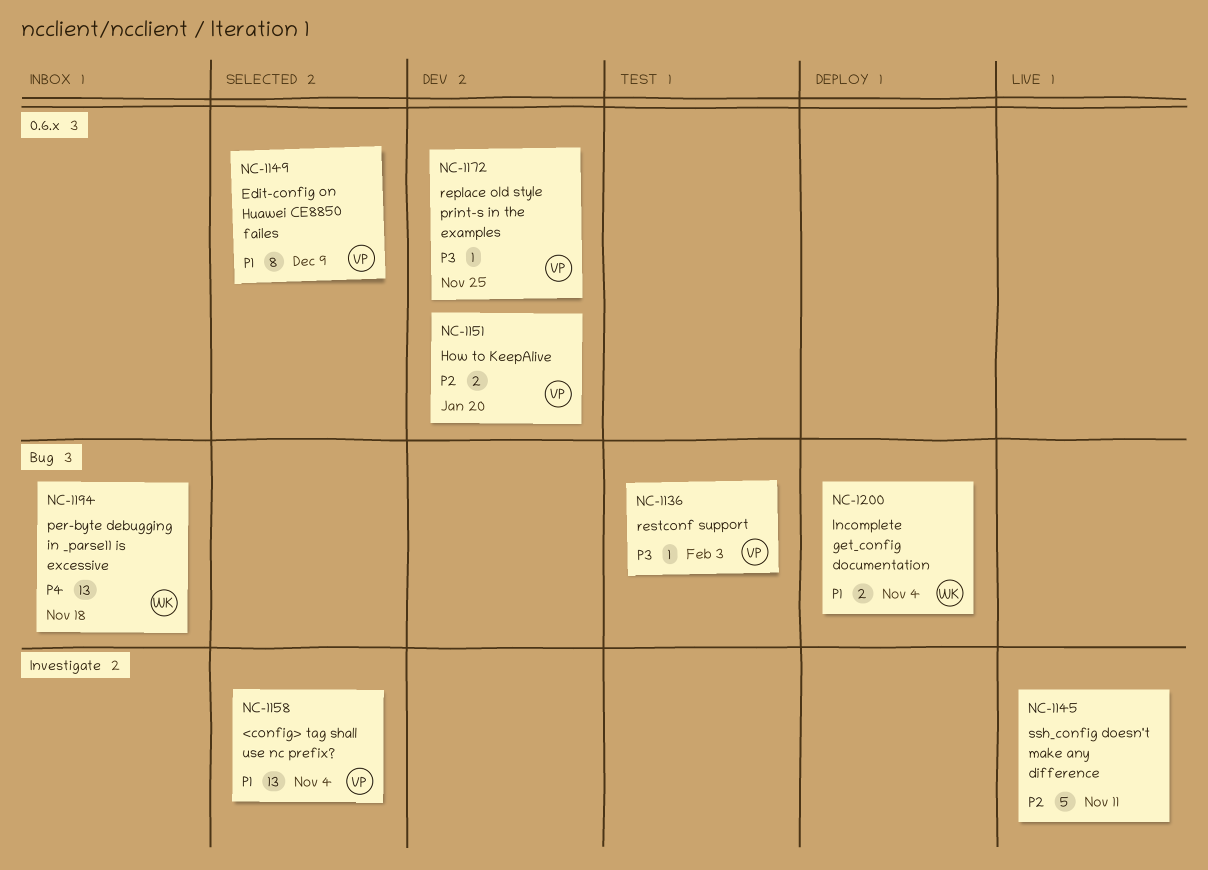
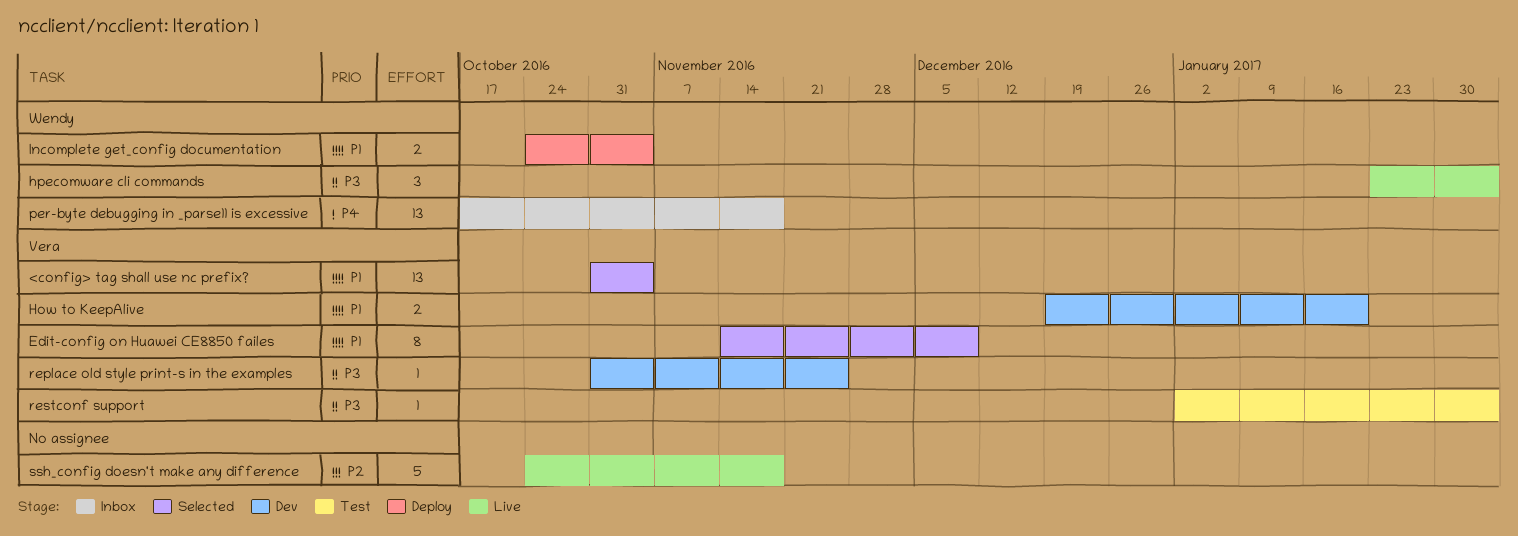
How to KeepAlive, priority: P2 -> P1
hpecomware cli commands: none -> present
ssh_config doesn't make any difference, due: Nov 11 -> Nov 18

